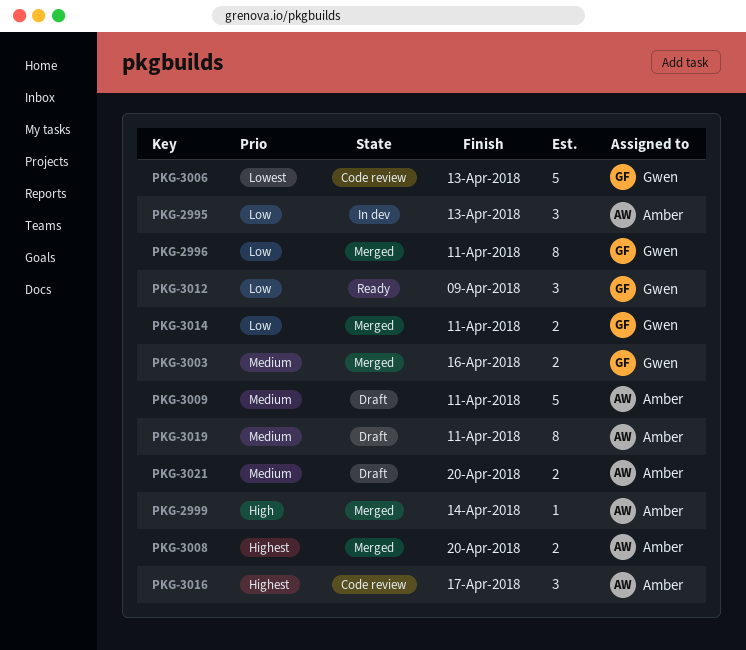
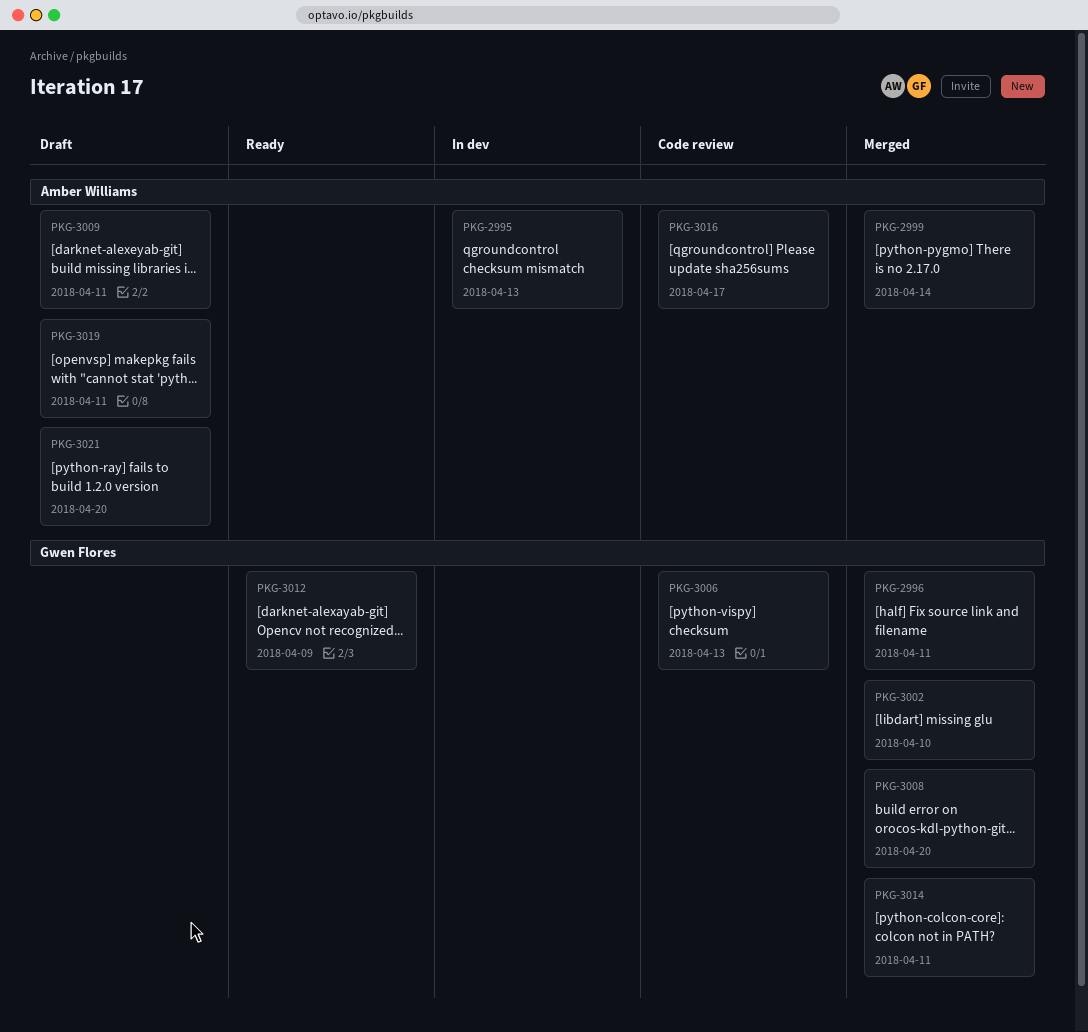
PKG-3002: none -> present
PKG-3003: present -> none
PKG-3008, owner: Amber Williams -> Gwen Flores

